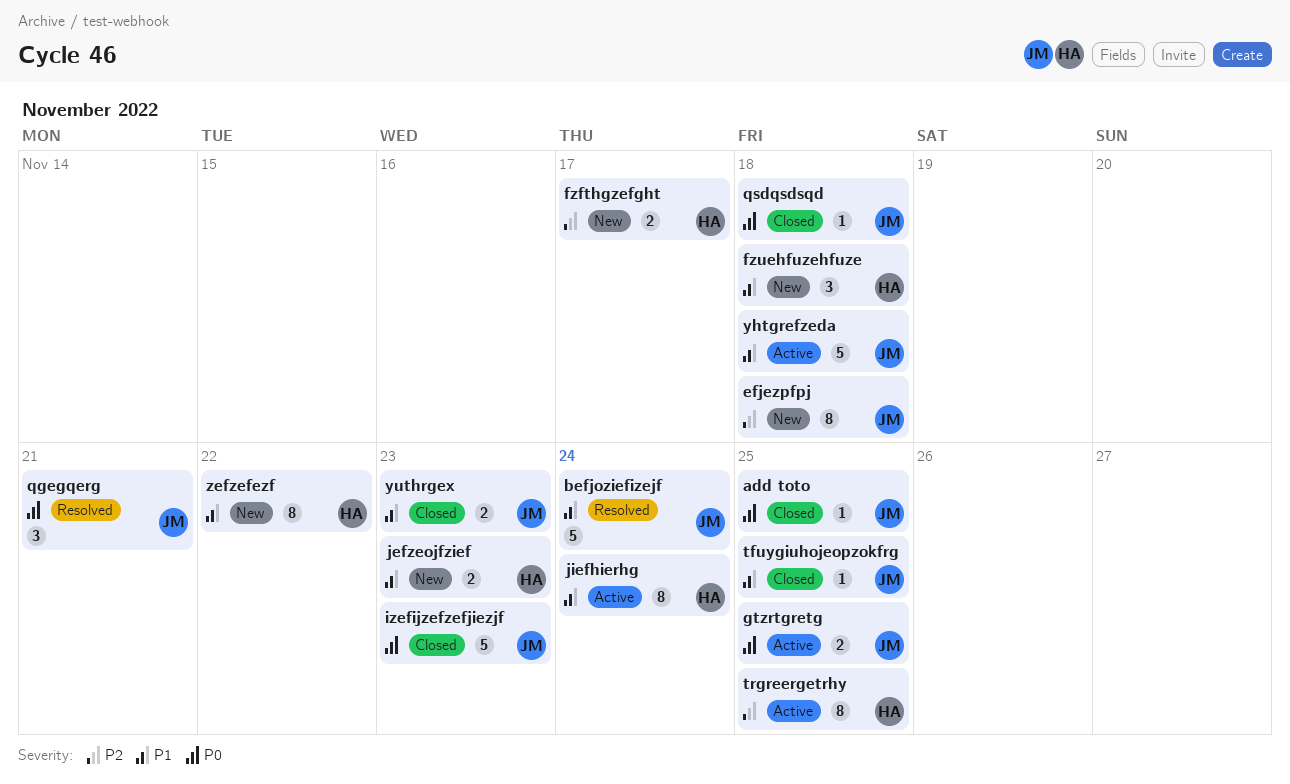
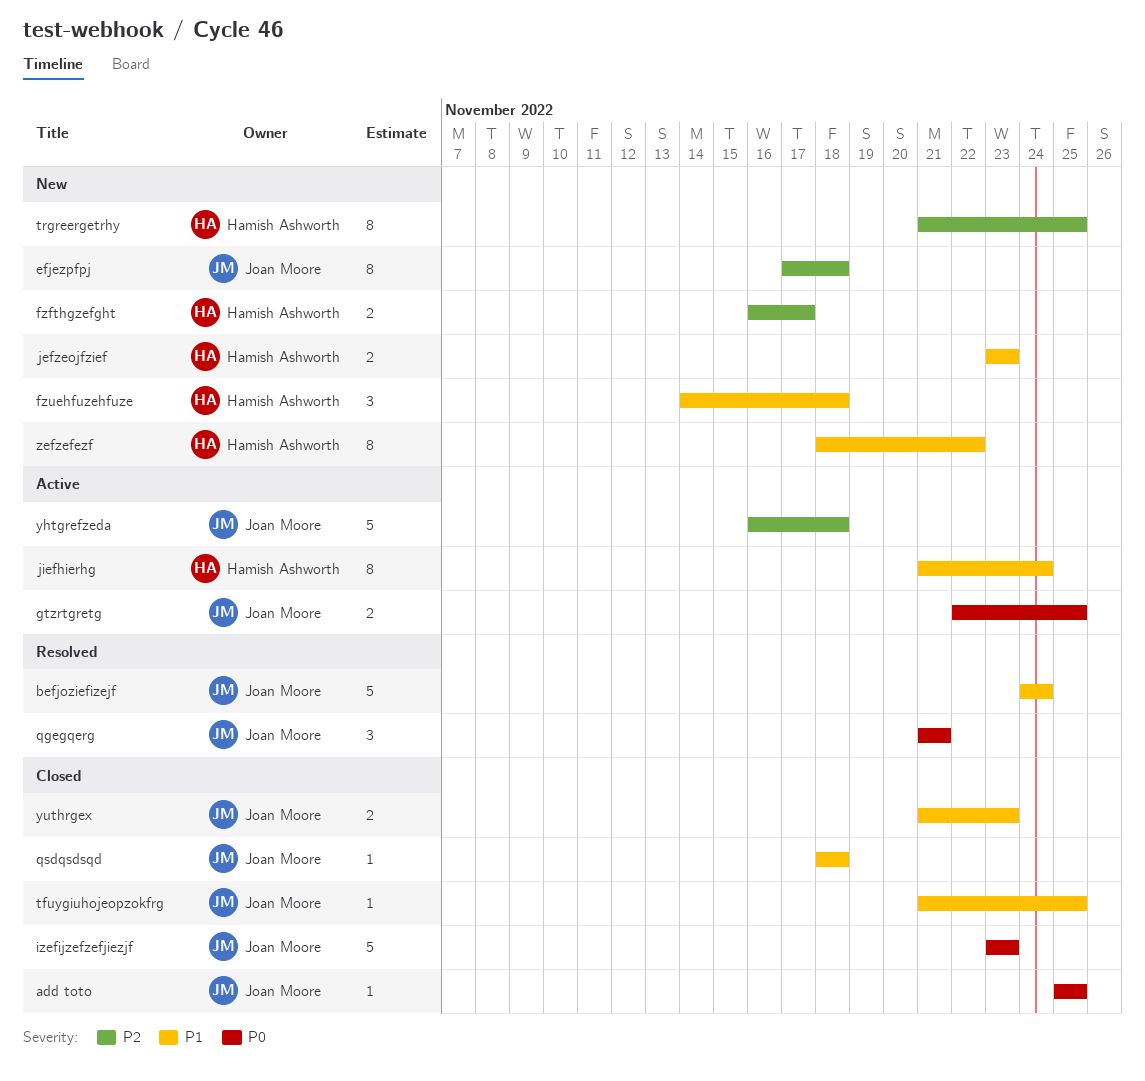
qsdqsdsqd, priority: P0 -> P1
trgreergetrhy, status: Active -> New
yhtgrefzeda, priority: P1 -> P2

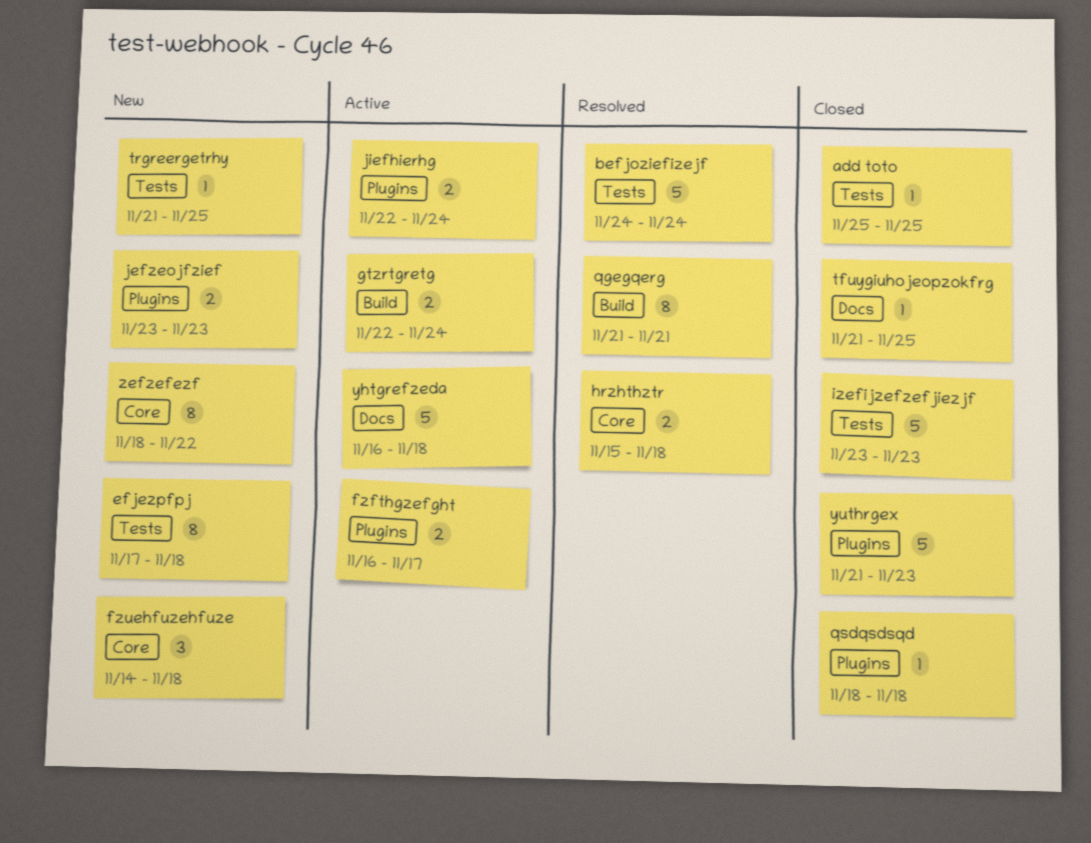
fzfthgzefght, status: New -> Active
gtzrtgretg, due: Nov 25 -> Nov 24
hrzhthztr: none -> present
jiefhierhg, estimate: 8 -> 2
jiefhierhg, start: Nov 21 -> Nov 22
qgegqerg, estimate: 3 -> 8
trgreergetrhy, estimate: 8 -> 1
yuthrgex, estimate: 2 -> 5

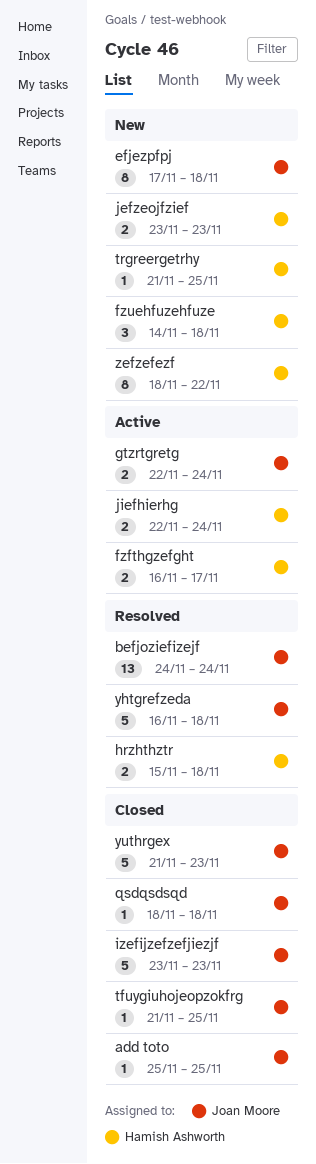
befjoziefizejf, estimate: 5 -> 13
qgegqerg: present -> none
yhtgrefzeda, status: Active -> Resolved

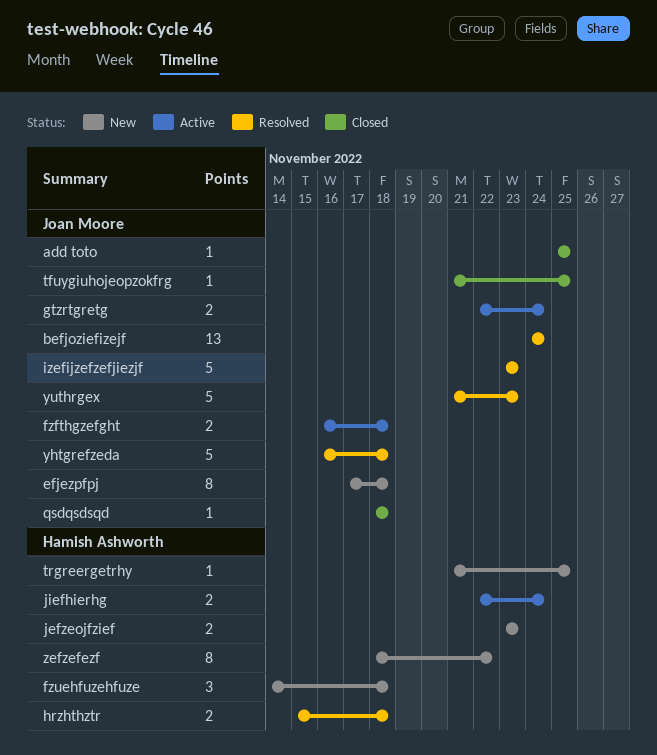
fzfthgzefght, owner: Hamish Ashworth -> Joan Moore
fzfthgzefght, due: Nov 17 -> Nov 18
izefijzefzefjiezjf, status: Closed -> Resolved
yuthrgex, status: Closed -> Resolved

